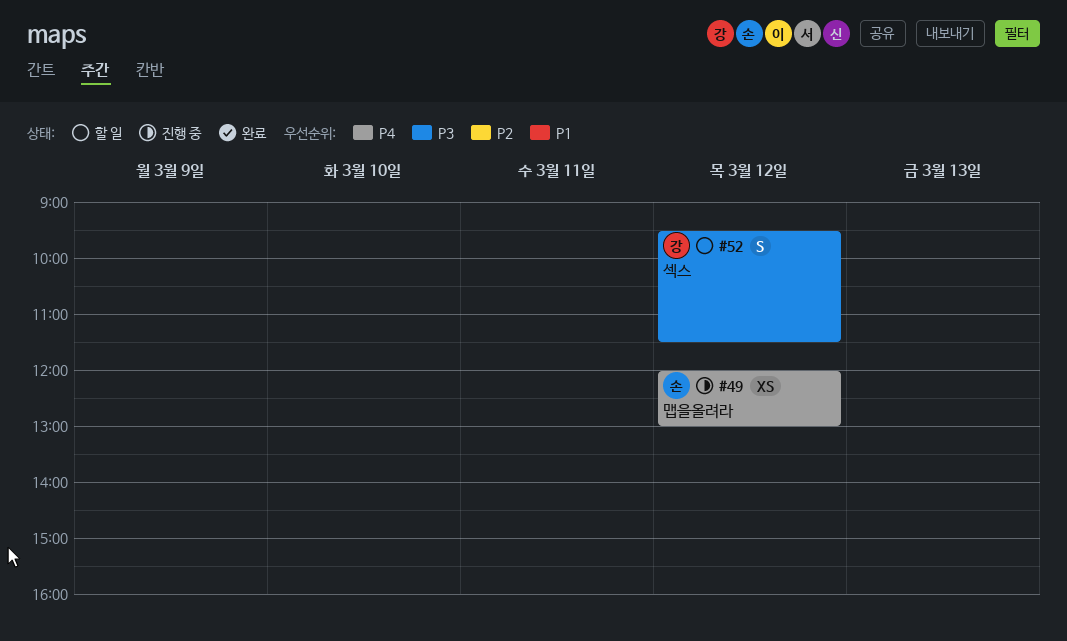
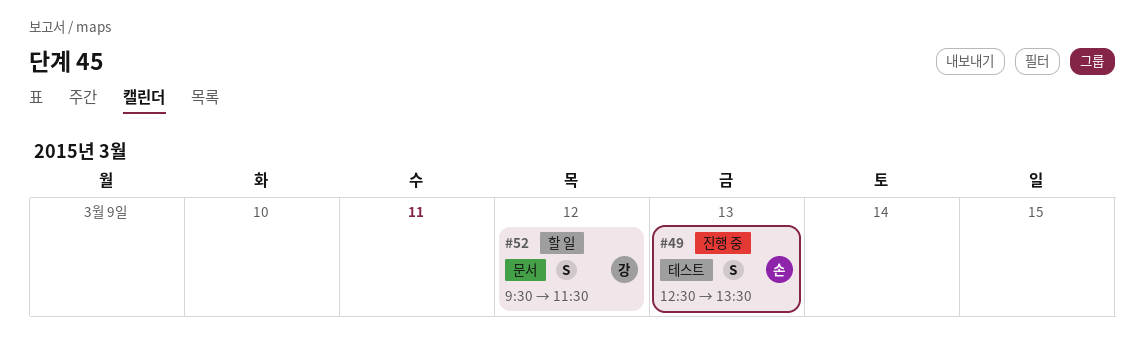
#49, estimate: XS -> S
#49, day: Mar 12 -> Mar 13
#49, begins: 12:00 -> 12:30
#49, ends: 13:00 -> 13:30

